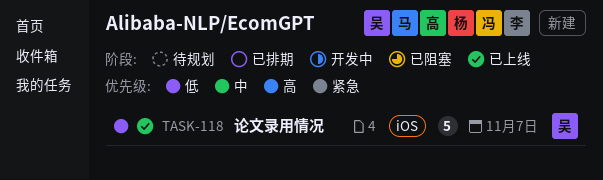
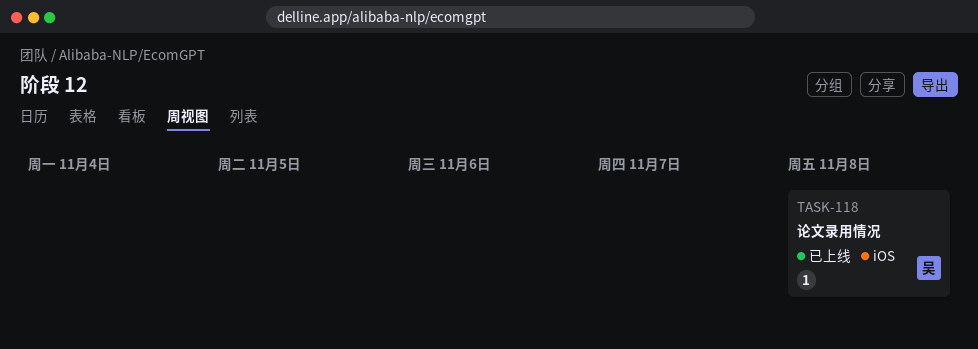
TASK-118, estimate: 5 -> 1
TASK-118, due: Nov 7 -> Nov 8

